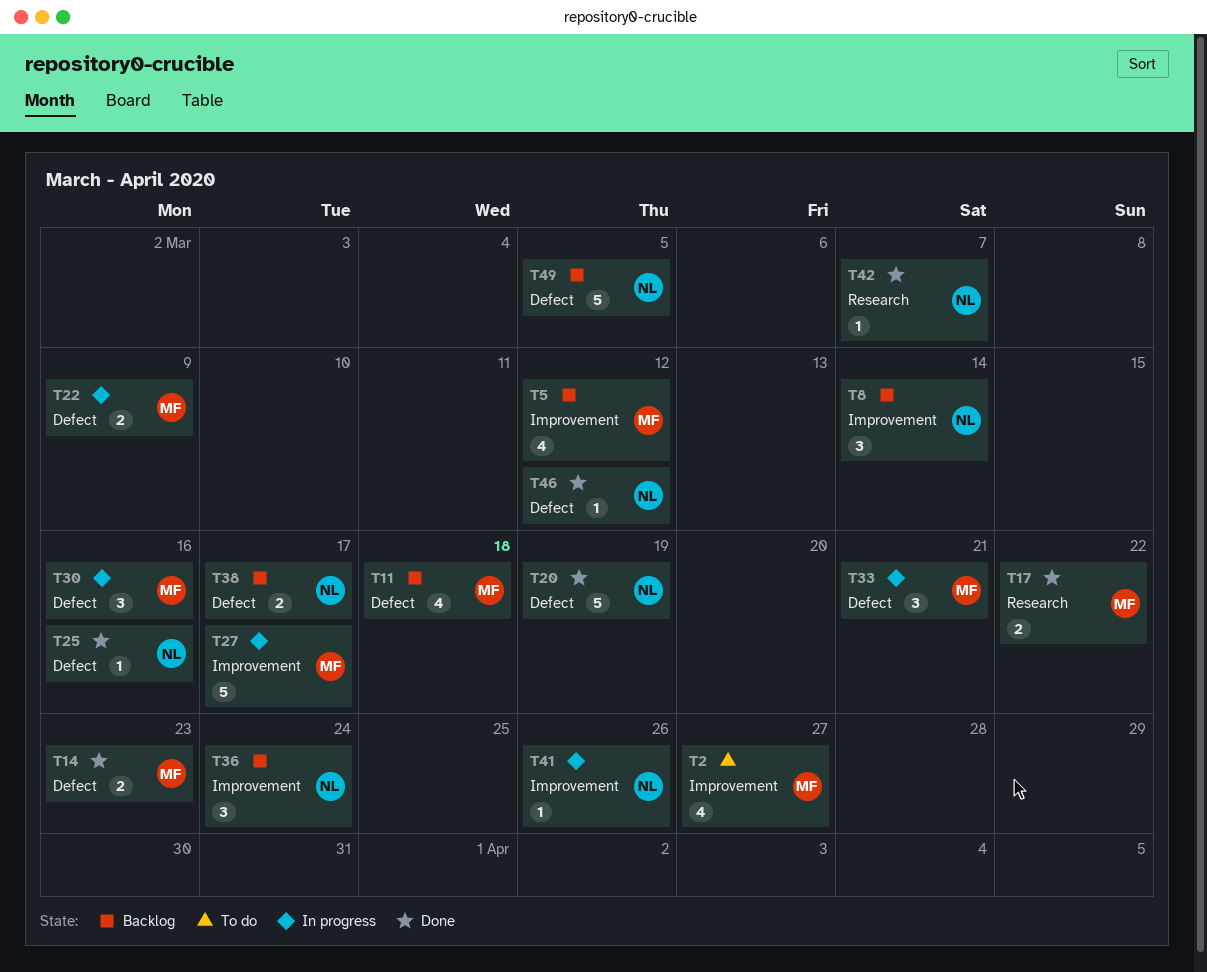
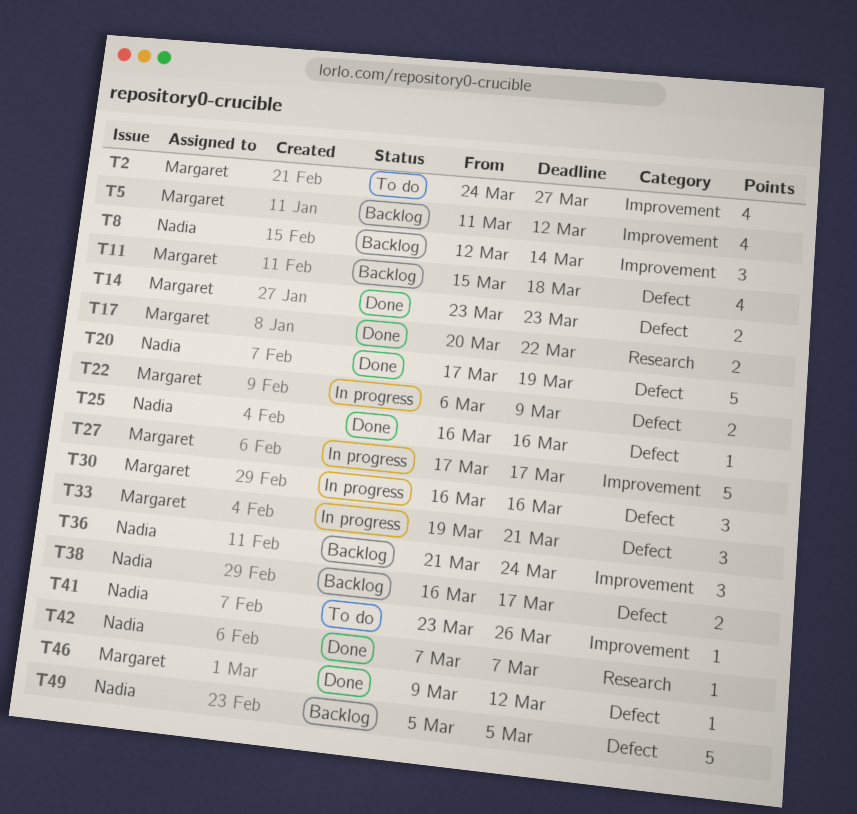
T41, status: In progress -> To do
T46, owner: Nadia -> Margaret

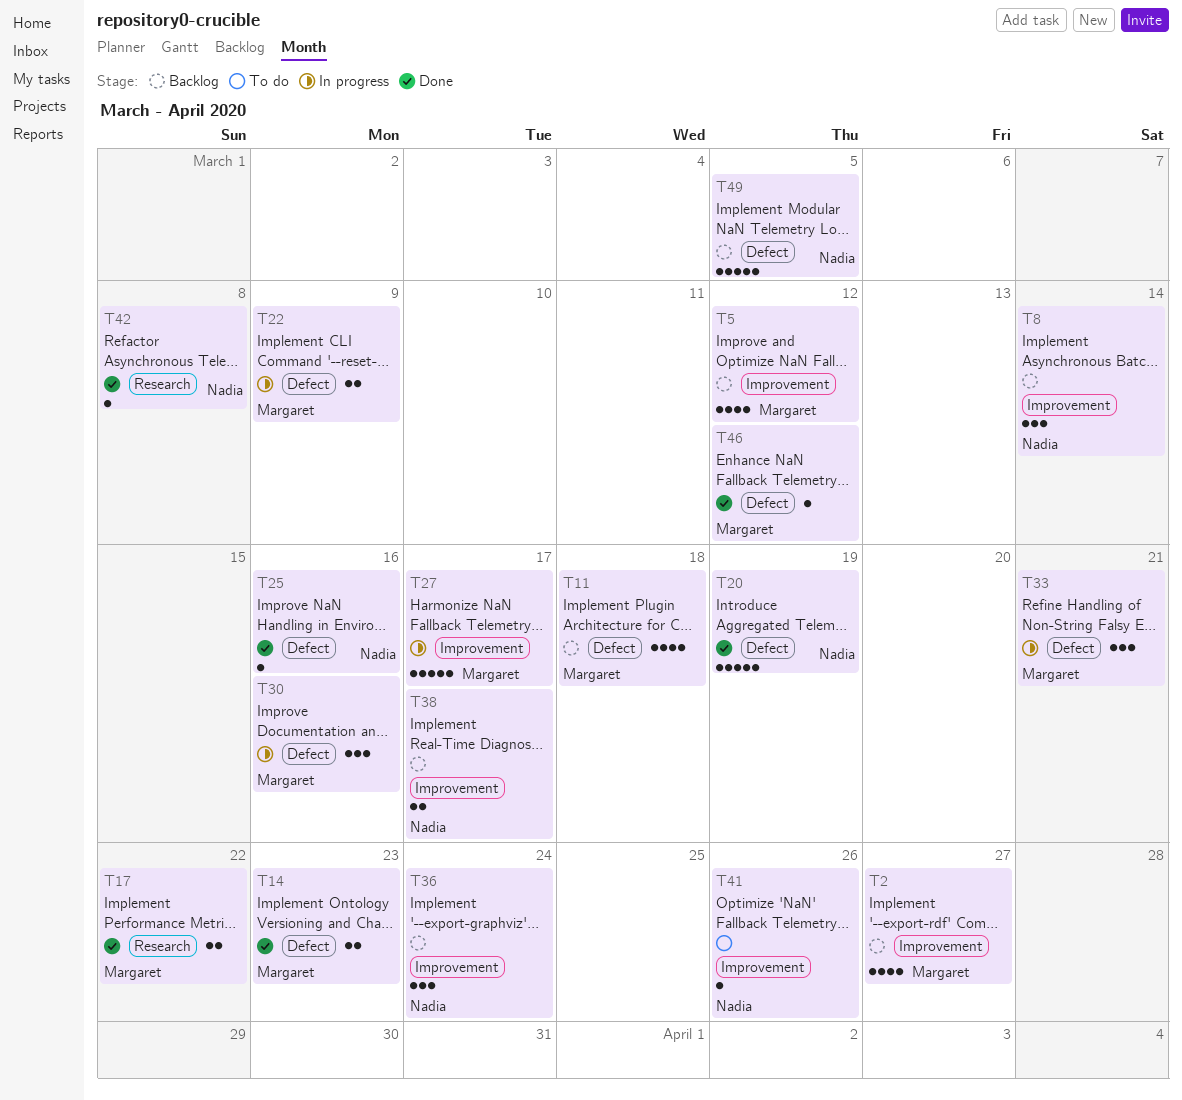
T2, status: To do -> Backlog
T38, label: Defect -> Improvement
T42, due: Mar 7 -> Mar 8

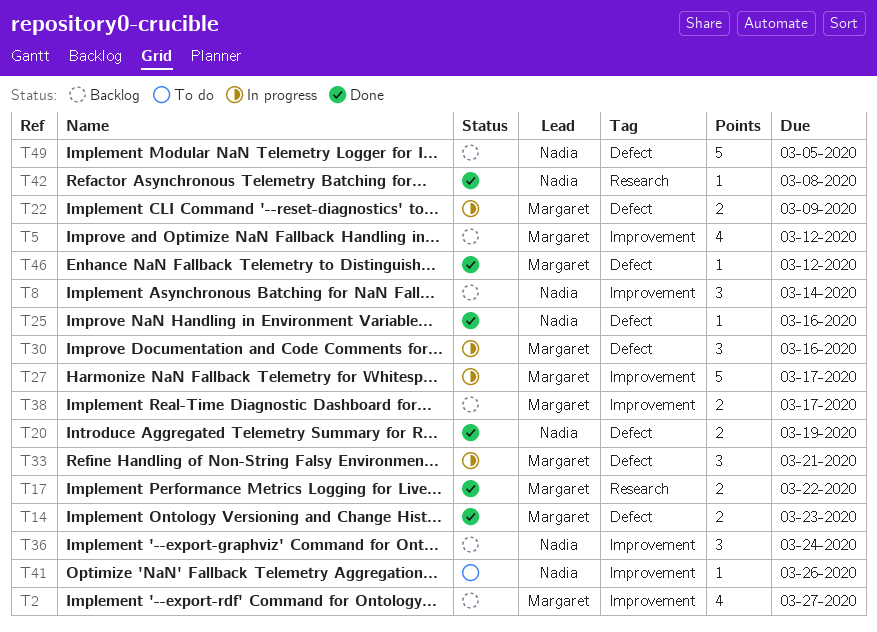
T11: present -> none
T20, estimate: 5 -> 2
T38, owner: Nadia -> Margaret

